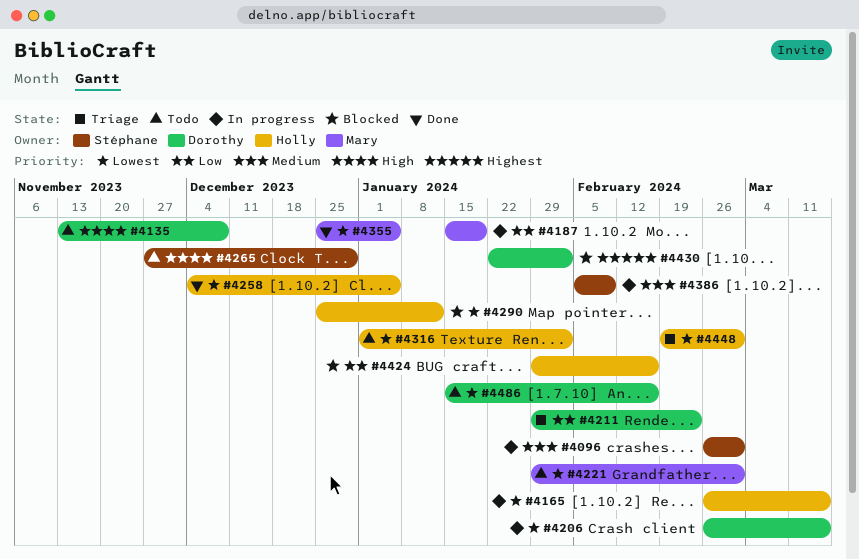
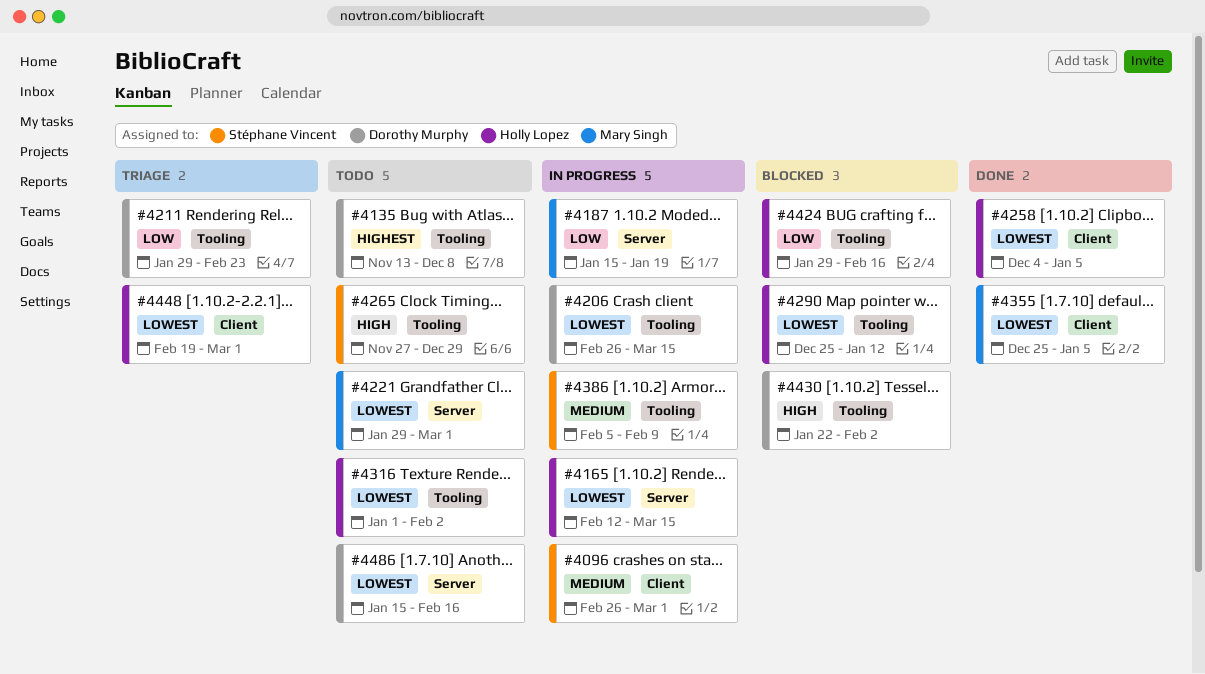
#4135, priority: High -> Highest
#4165, start: Feb 26 -> Feb 12
#4430, priority: Highest -> High

